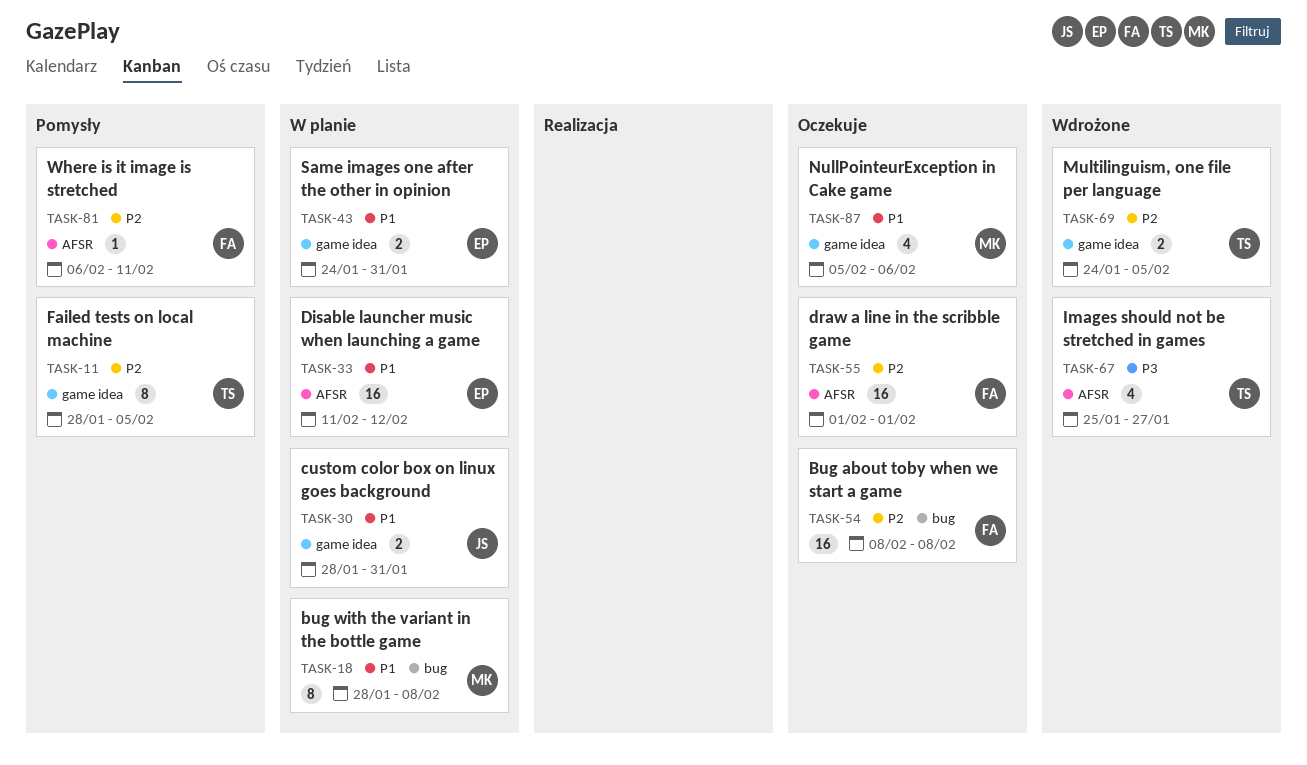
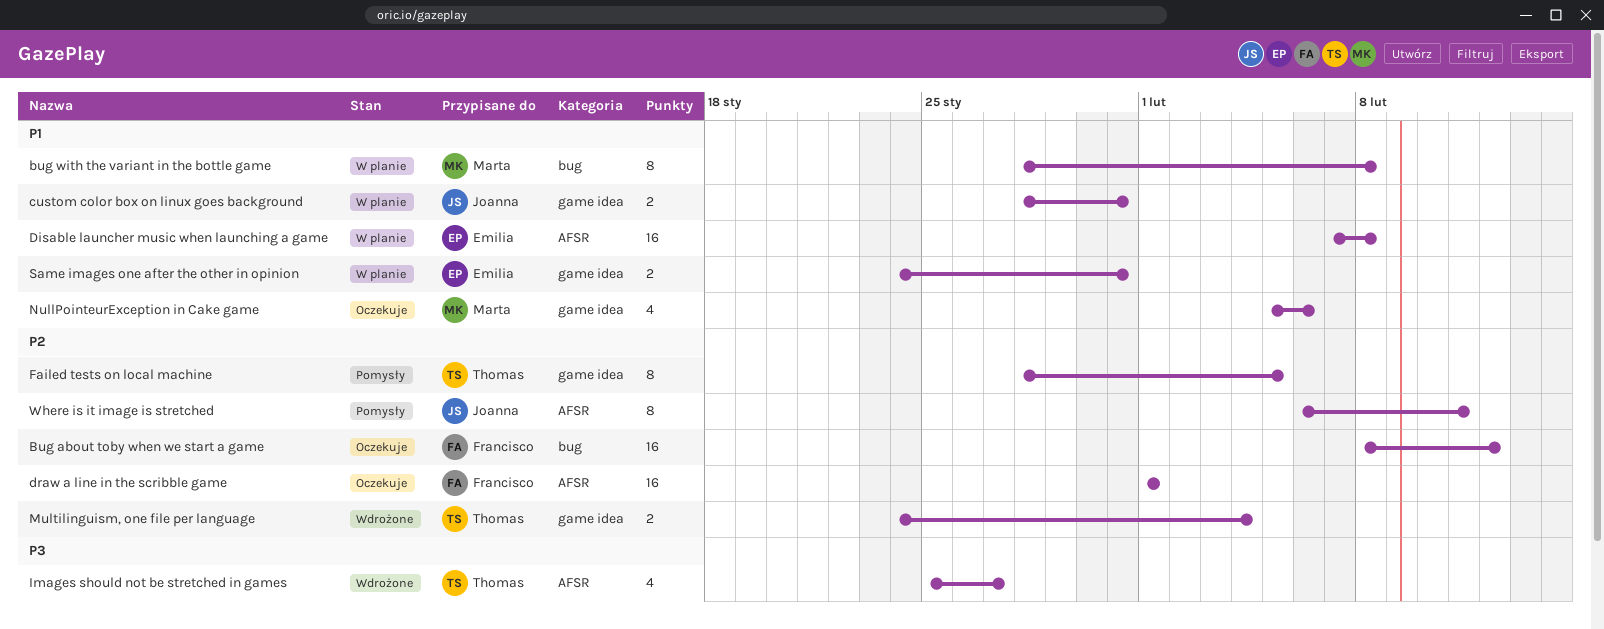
Bug about toby when we start a game, due: Feb 8 -> Feb 12
Disable launcher music when launching a game, start: Feb 11 -> Feb 7
Disable launcher music when launching a game, due: Feb 12 -> Feb 8
Multilinguism, one file per language, due: Feb 5 -> Feb 4
Where is it image is stretched, owner: Francisco -> Joanna
Where is it image is stretched, estimate: 1 -> 8

